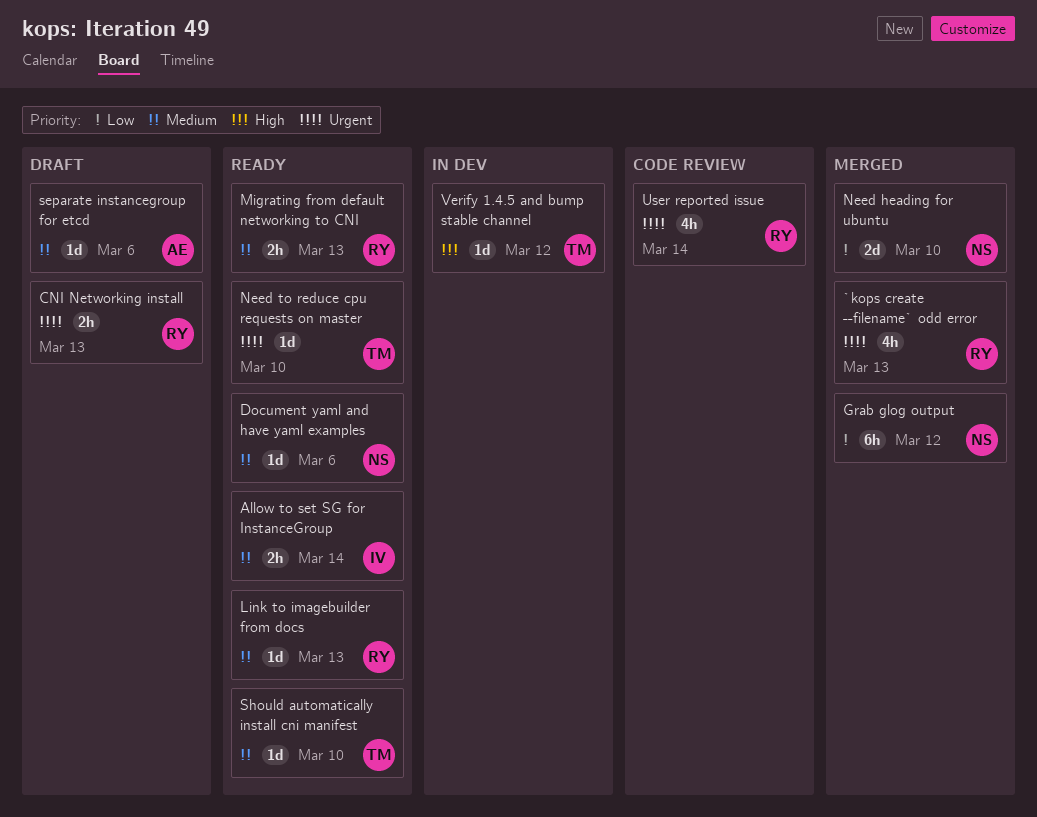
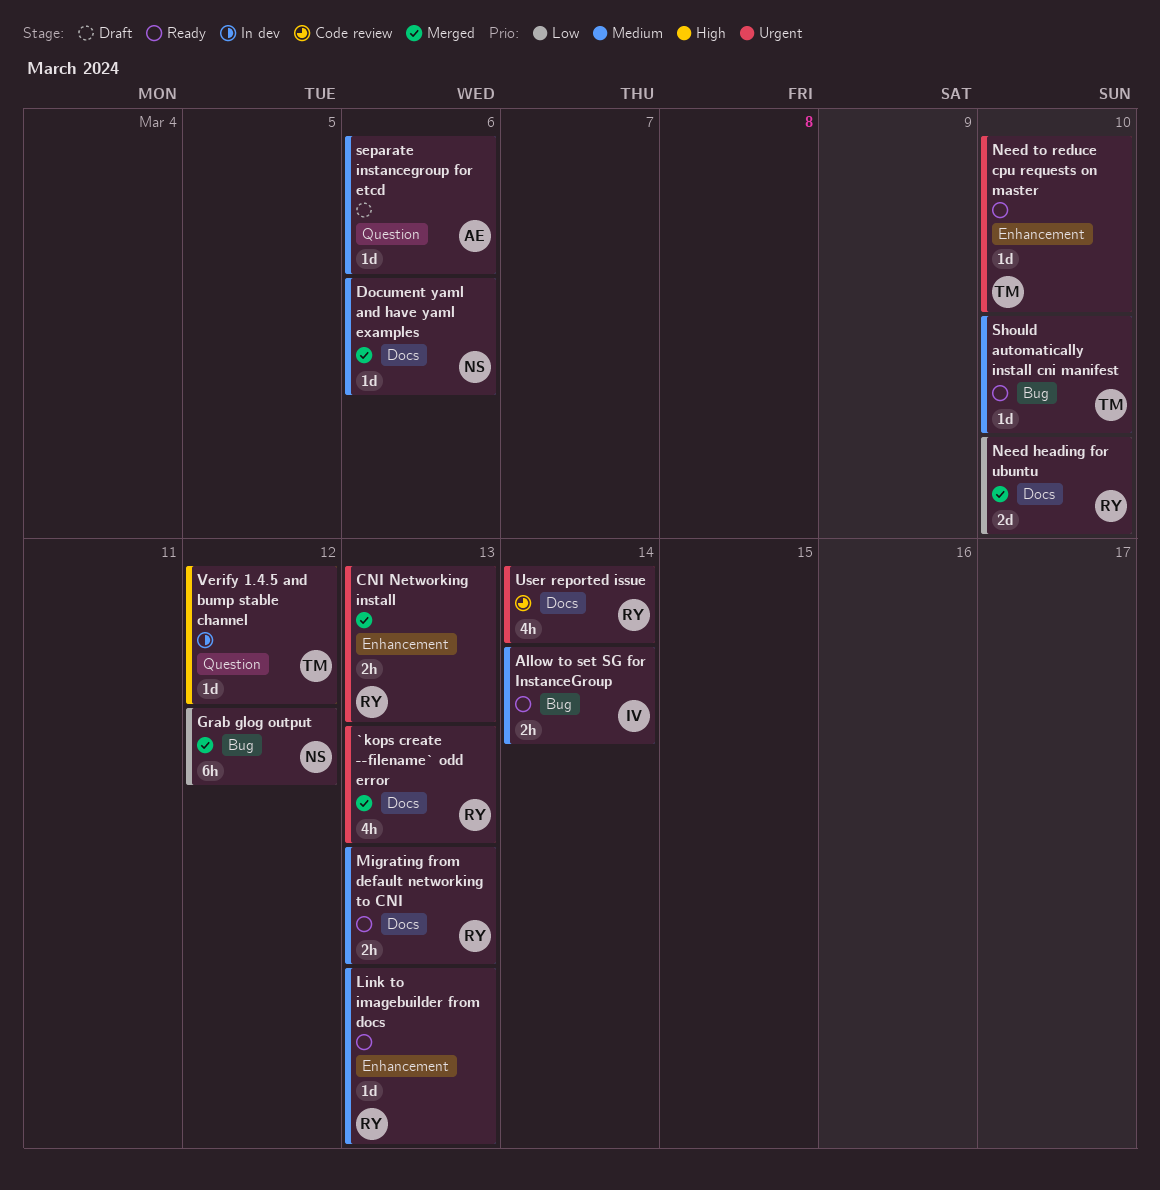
CNI Networking install, status: Draft -> Merged
Document yaml and have yaml examples, status: Ready -> Merged
Need heading for ubuntu, owner: NS -> RY

